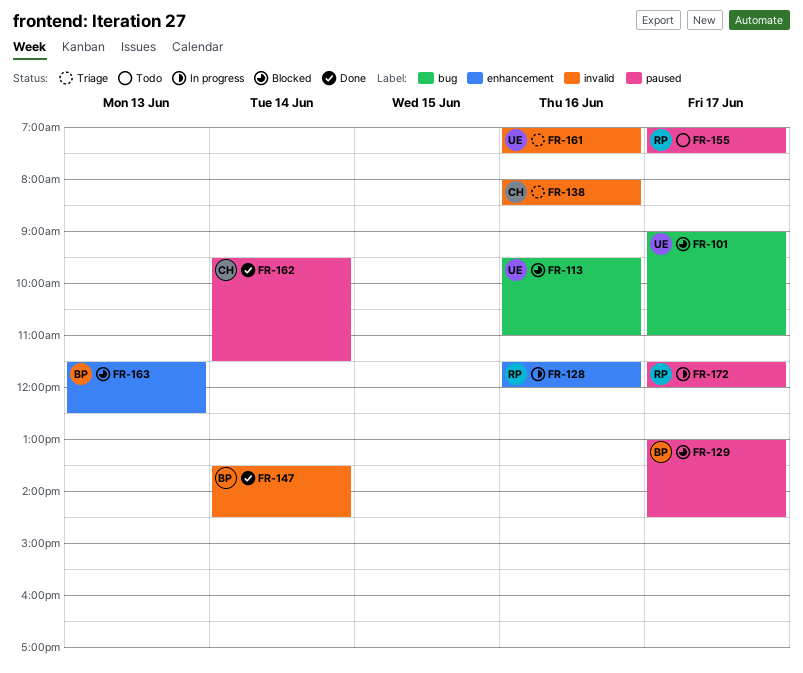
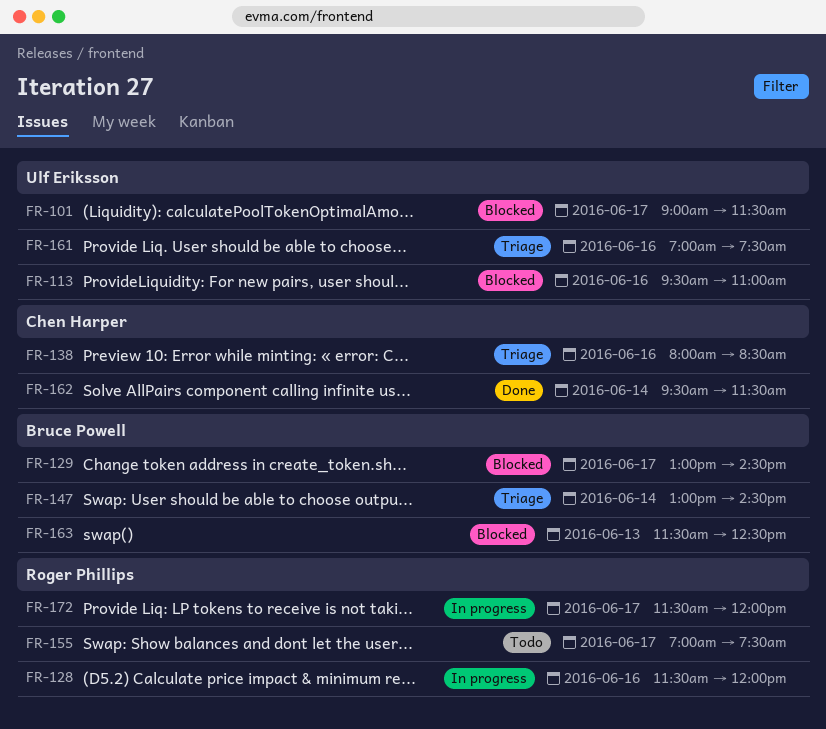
FR-101, ends: 11:00 -> 11:30
FR-147, status: Done -> Triage
FR-147, begins: 13:30 -> 13:00

